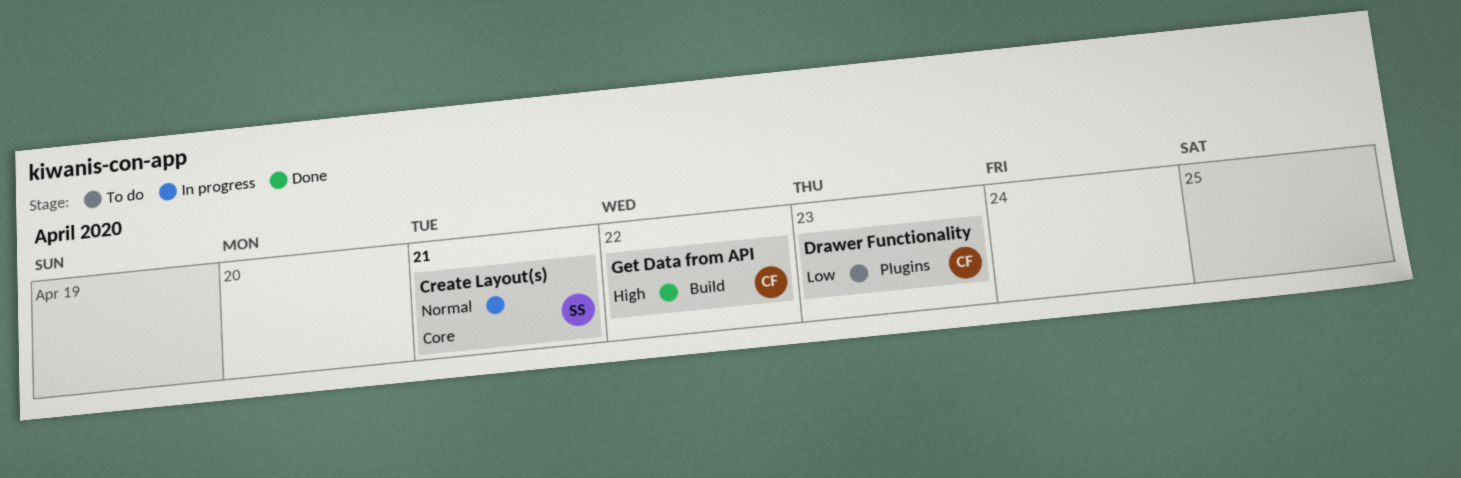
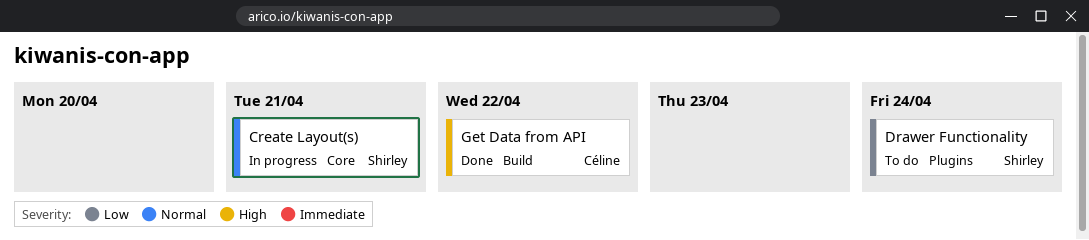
Drawer Functionality, owner: Céline -> Shirley
Drawer Functionality, due: Apr 23 -> Apr 24

